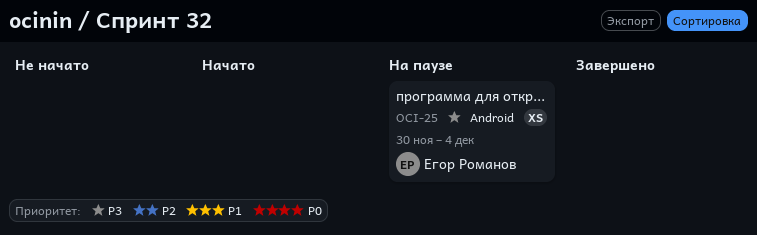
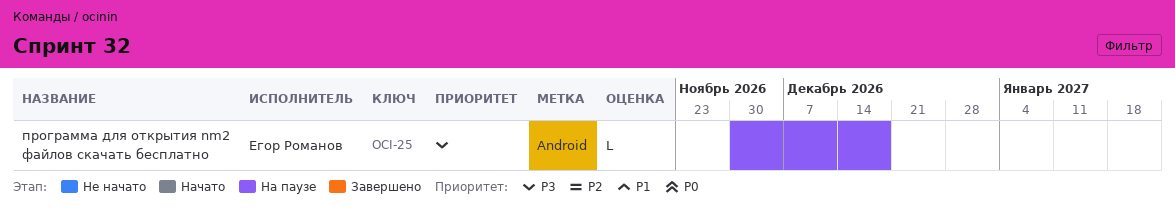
OCI-25, estimate: XS -> L
OCI-25, due: Dec 4 -> Dec 18

